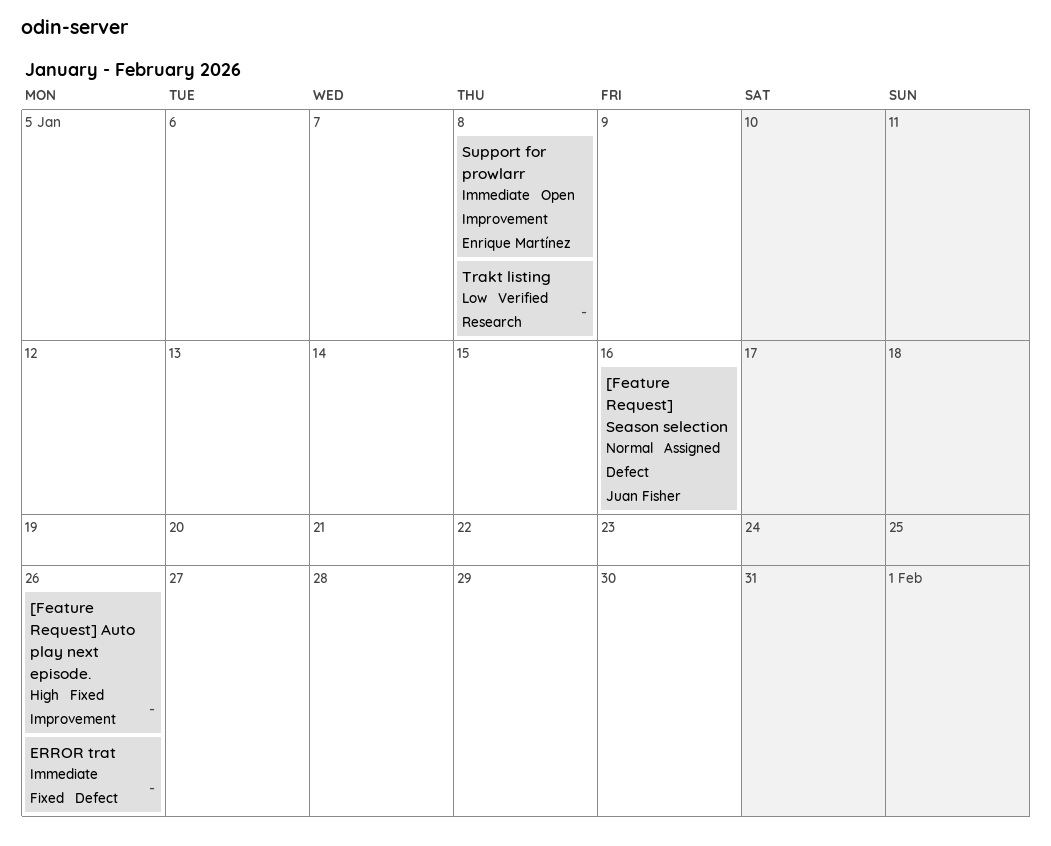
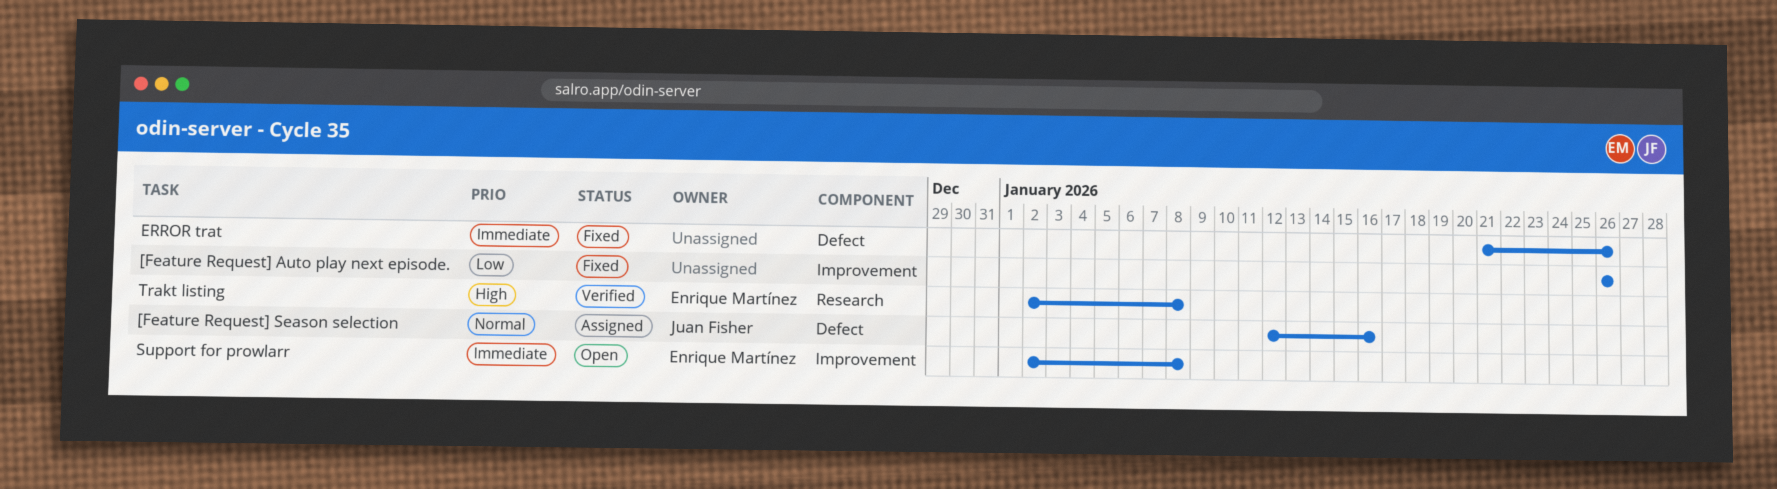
[Feature Request] Auto play next episode., priority: High -> Low
Trakt listing, owner: none -> Enrique Martínez
Trakt listing, priority: Low -> High

